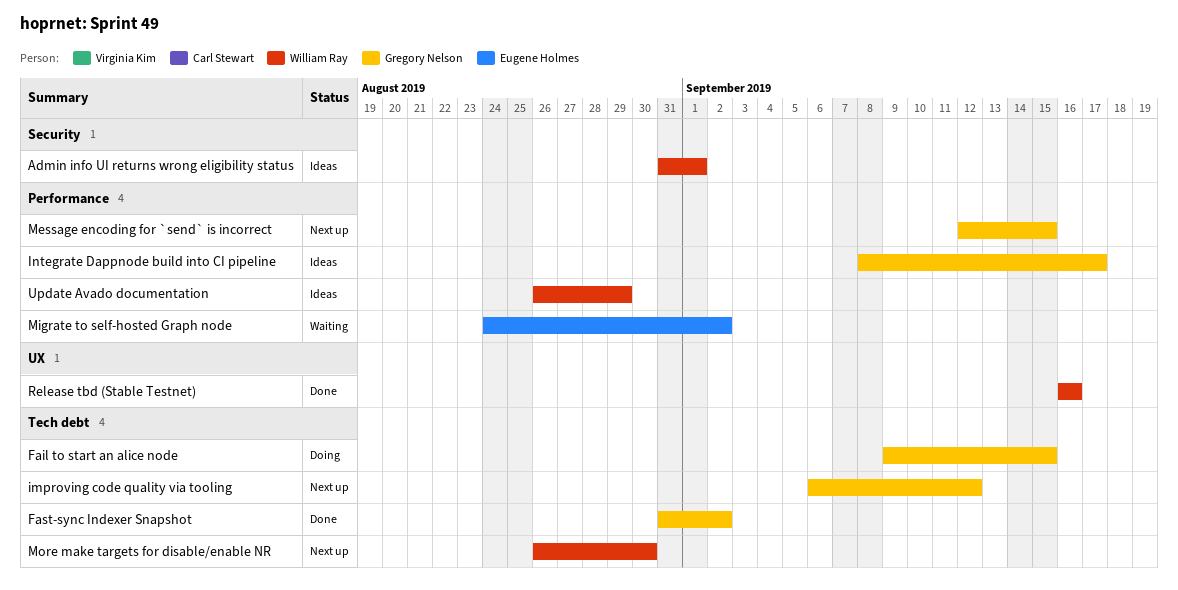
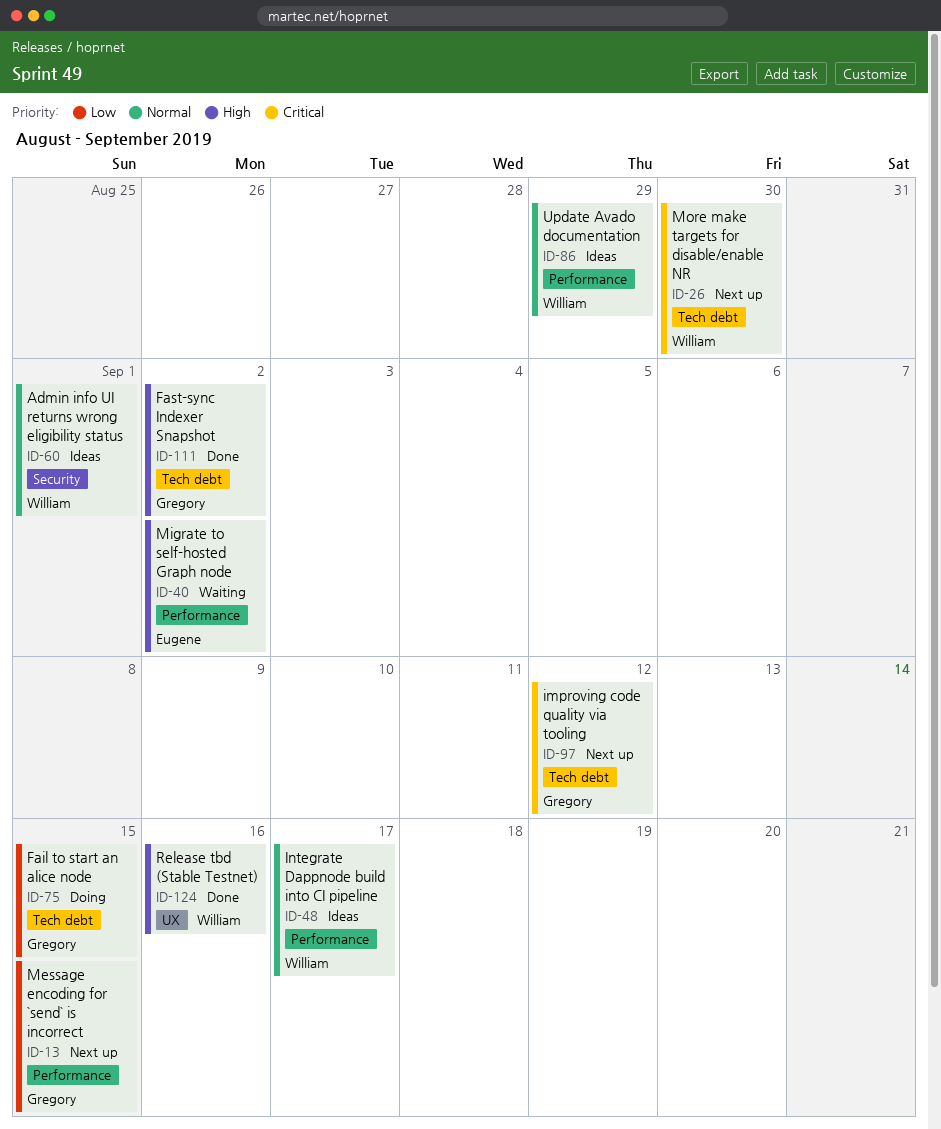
Integrate Dappnode build into CI pipeline, owner: Gregory Nelson -> William Ray

